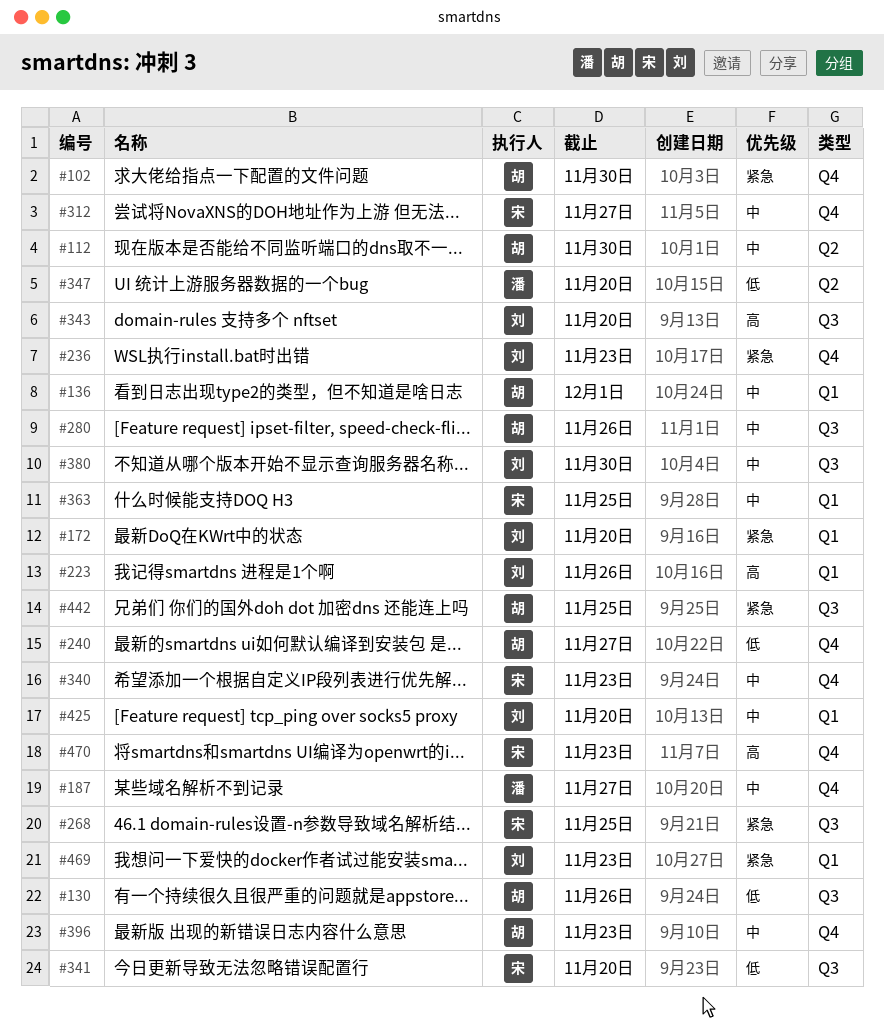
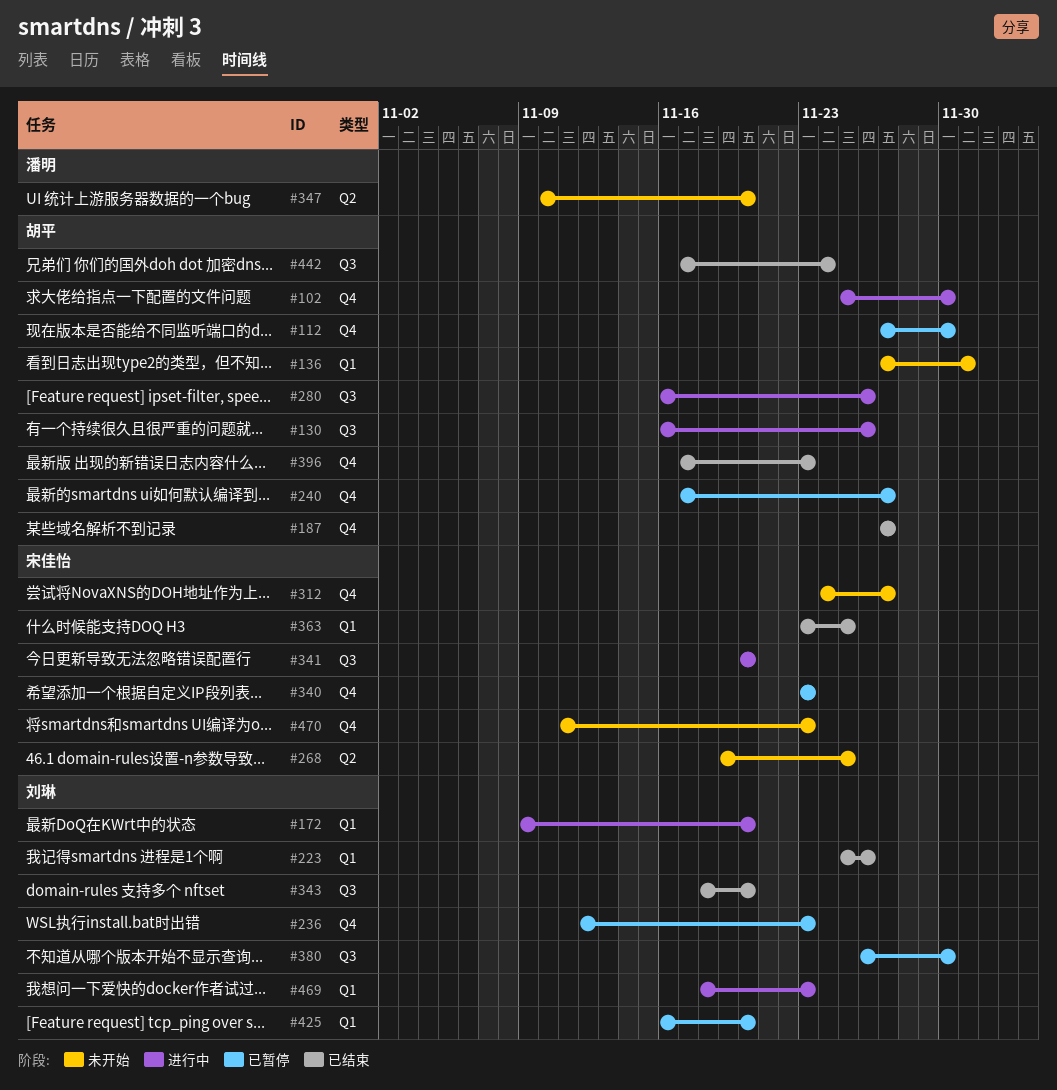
#112, label: Q2 -> Q4
#187, owner: 潘明 -> 胡平
#268, label: Q3 -> Q2
#442, due: Nov 25 -> Nov 24

